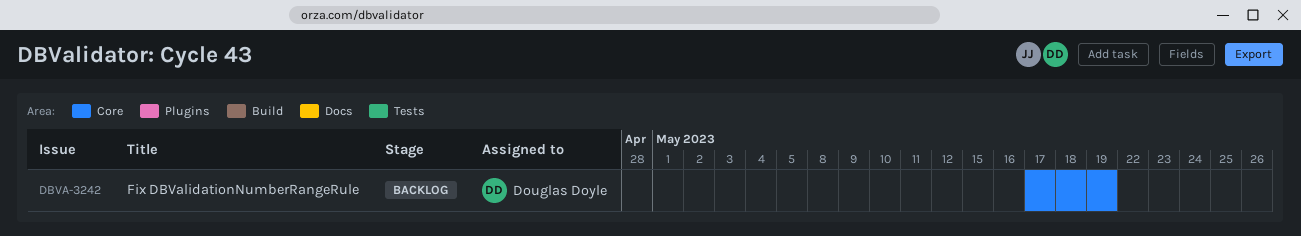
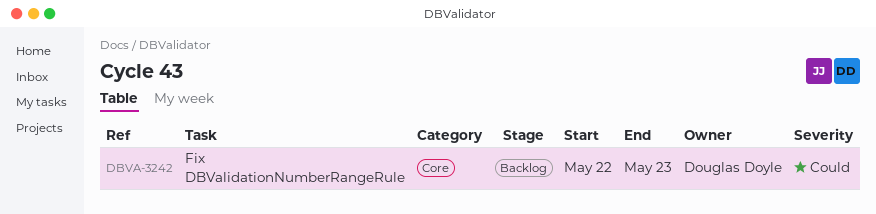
DBVA-3242, start: May 17 -> May 22
DBVA-3242, due: May 19 -> May 23

